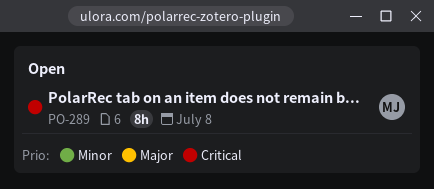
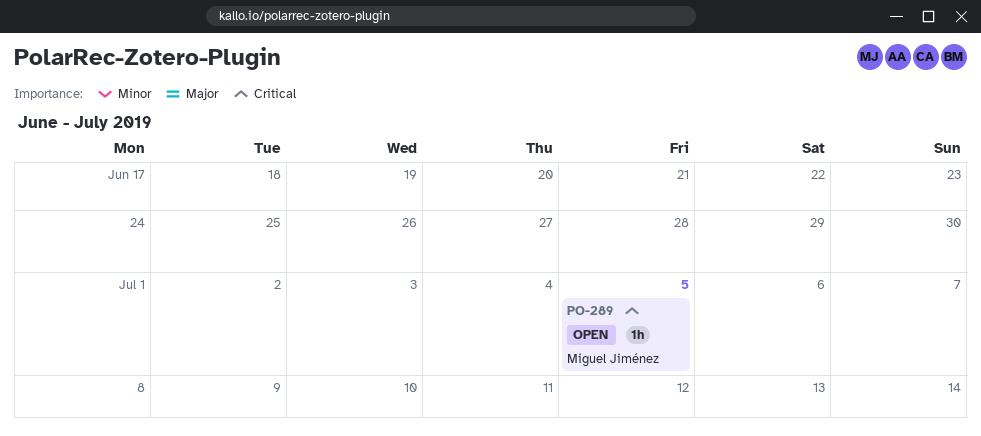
PO-289, estimate: 8h -> 1h
PO-289, due: Jul 8 -> Jul 5

